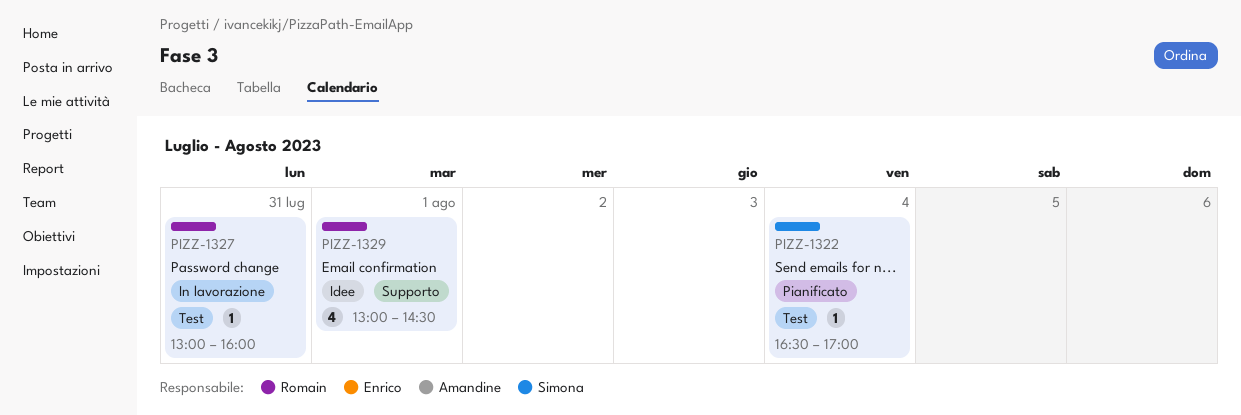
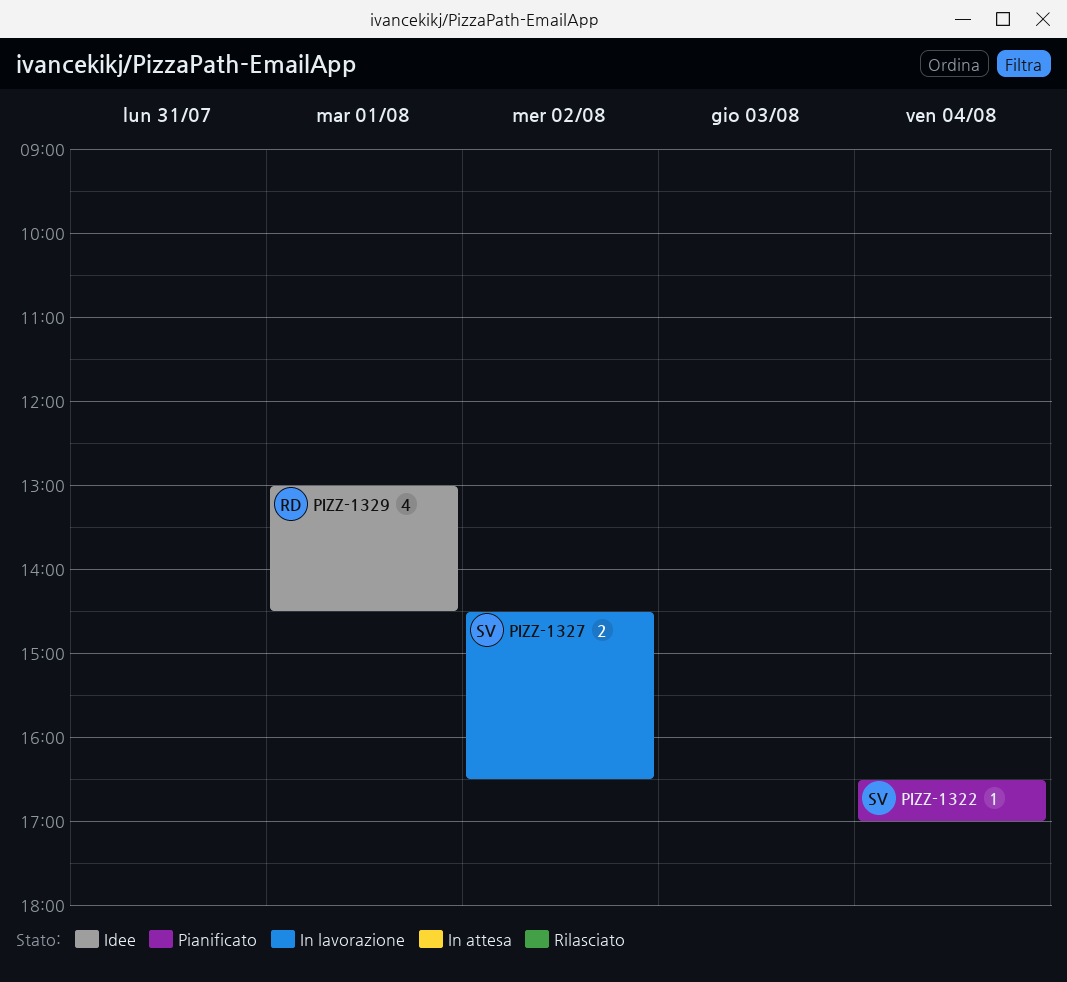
PIZZ-1327, owner: Romain -> Simona
PIZZ-1327, estimate: 1 -> 2
PIZZ-1327, day: Jul 31 -> Aug 2
PIZZ-1327, begins: 13:00 -> 14:30
PIZZ-1327, ends: 16:00 -> 16:30

